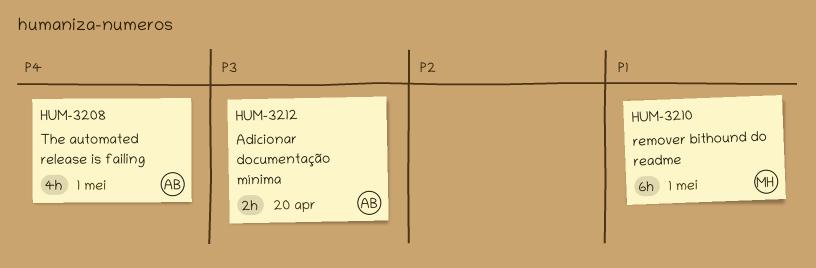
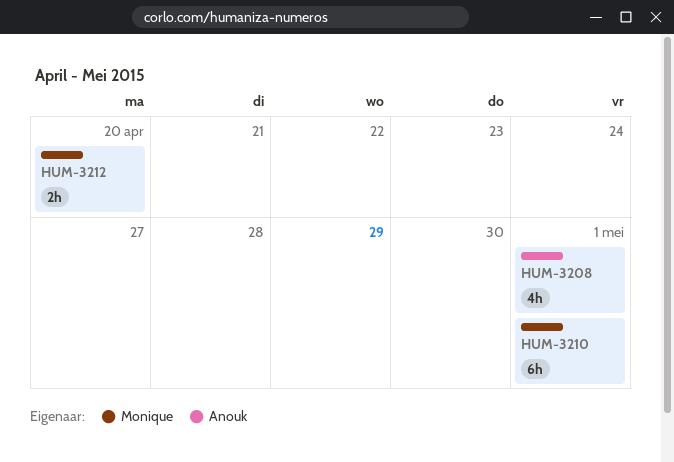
HUM-3212, owner: Anouk -> Monique

